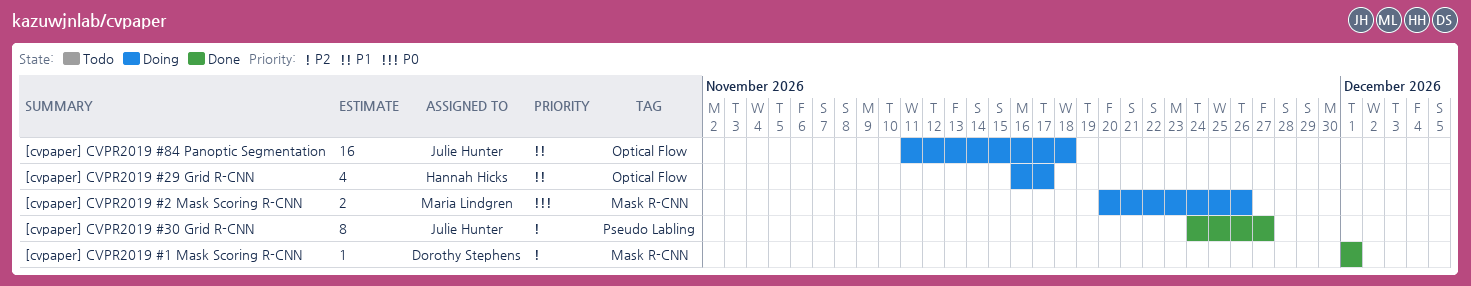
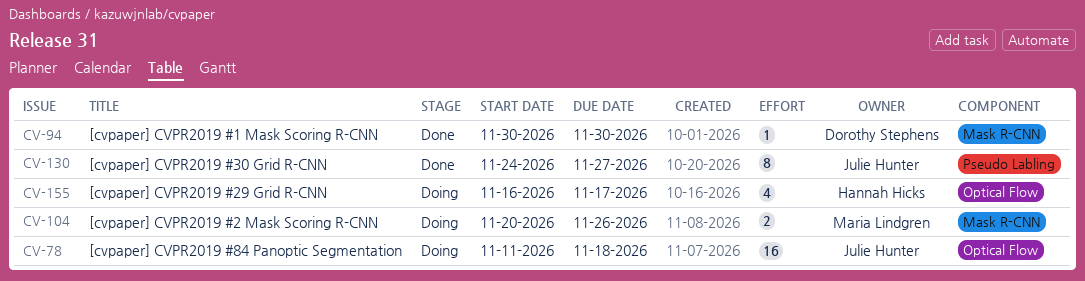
[cvpaper] CVPR2019 #1 Mask Scoring R-CNN, start: Dec 1 -> Nov 30
[cvpaper] CVPR2019 #1 Mask Scoring R-CNN, due: Dec 1 -> Nov 30

